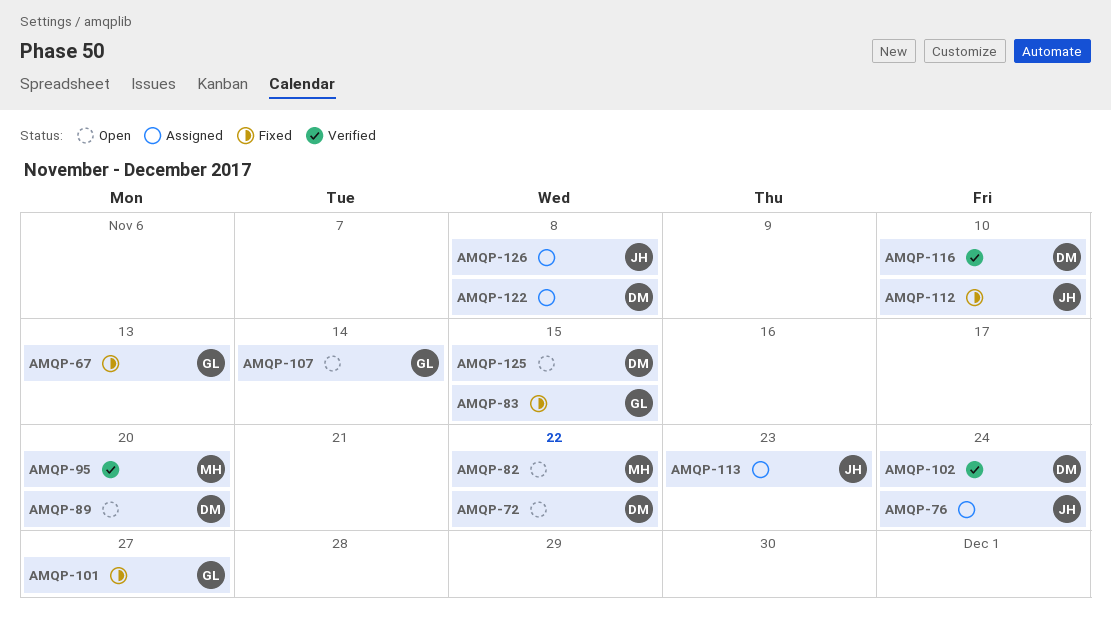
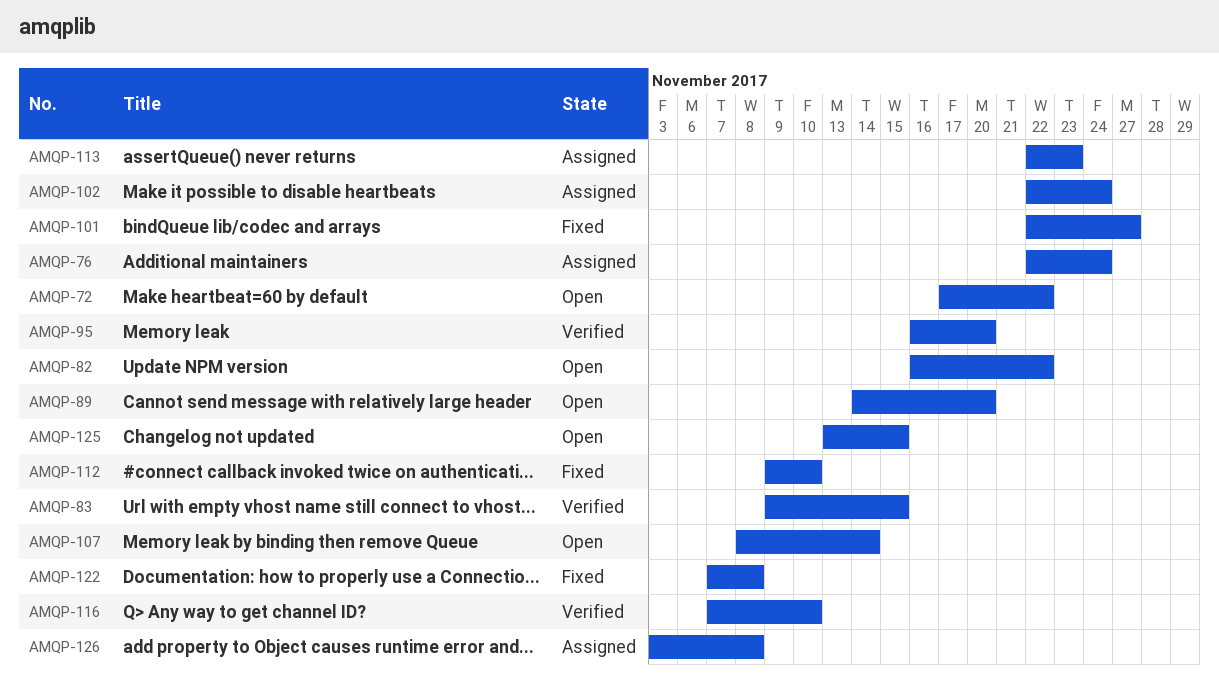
AMQP-67: present -> none
AMQP-83, status: Fixed -> Verified
AMQP-102, status: Verified -> Assigned
AMQP-122, status: Assigned -> Fixed

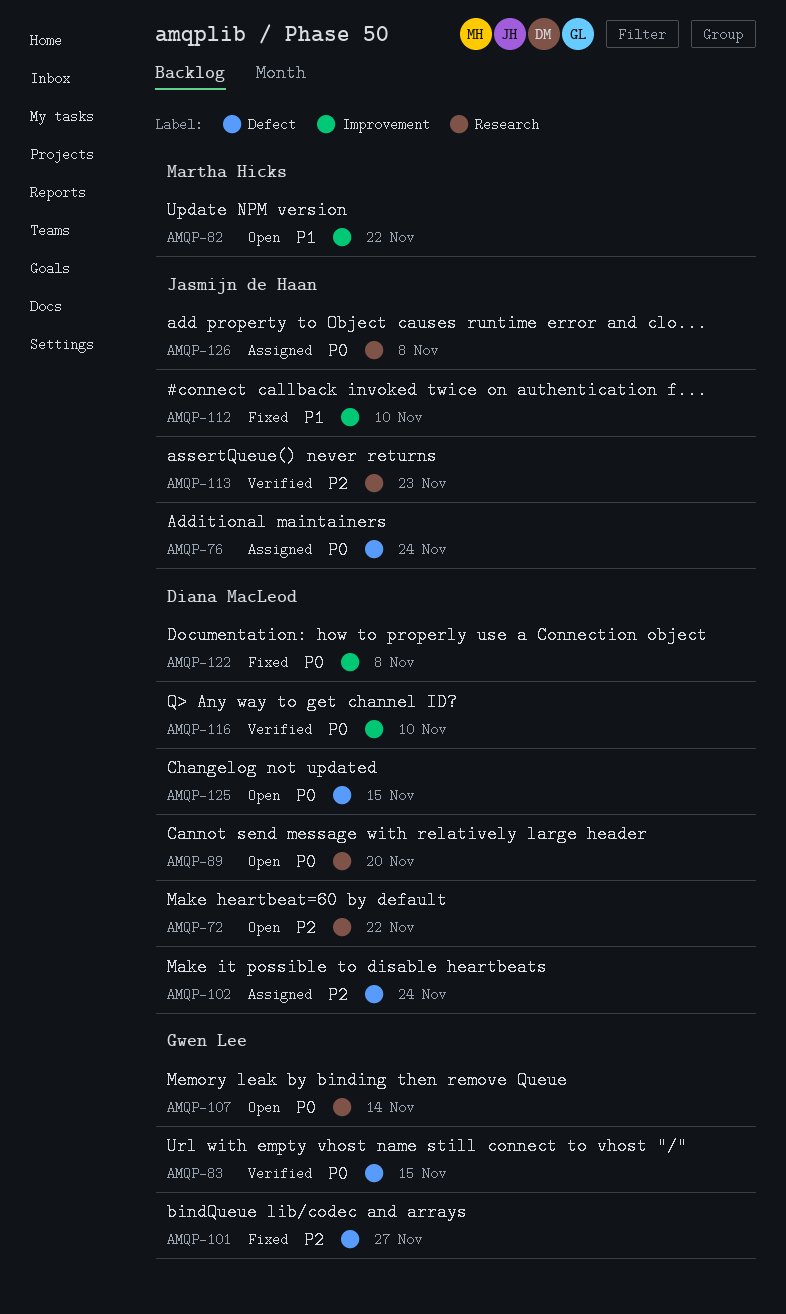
AMQP-95: present -> none
AMQP-113, status: Assigned -> Verified

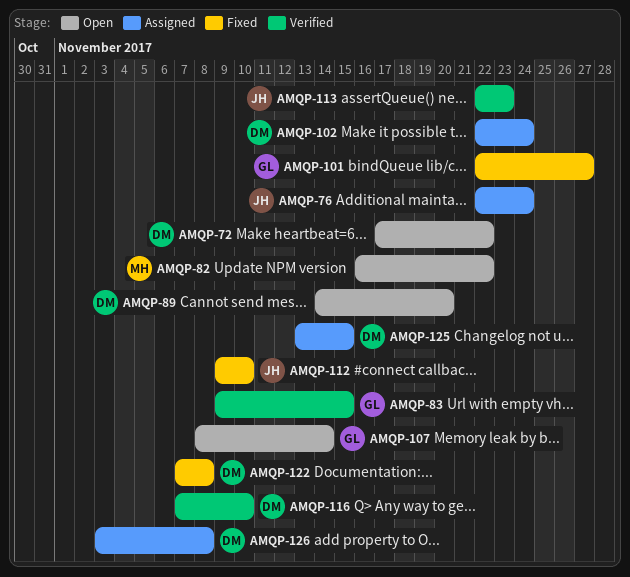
AMQP-125, status: Open -> Assigned
AMQP-126, owner: Jasmijn de Haan -> Diana MacLeod

